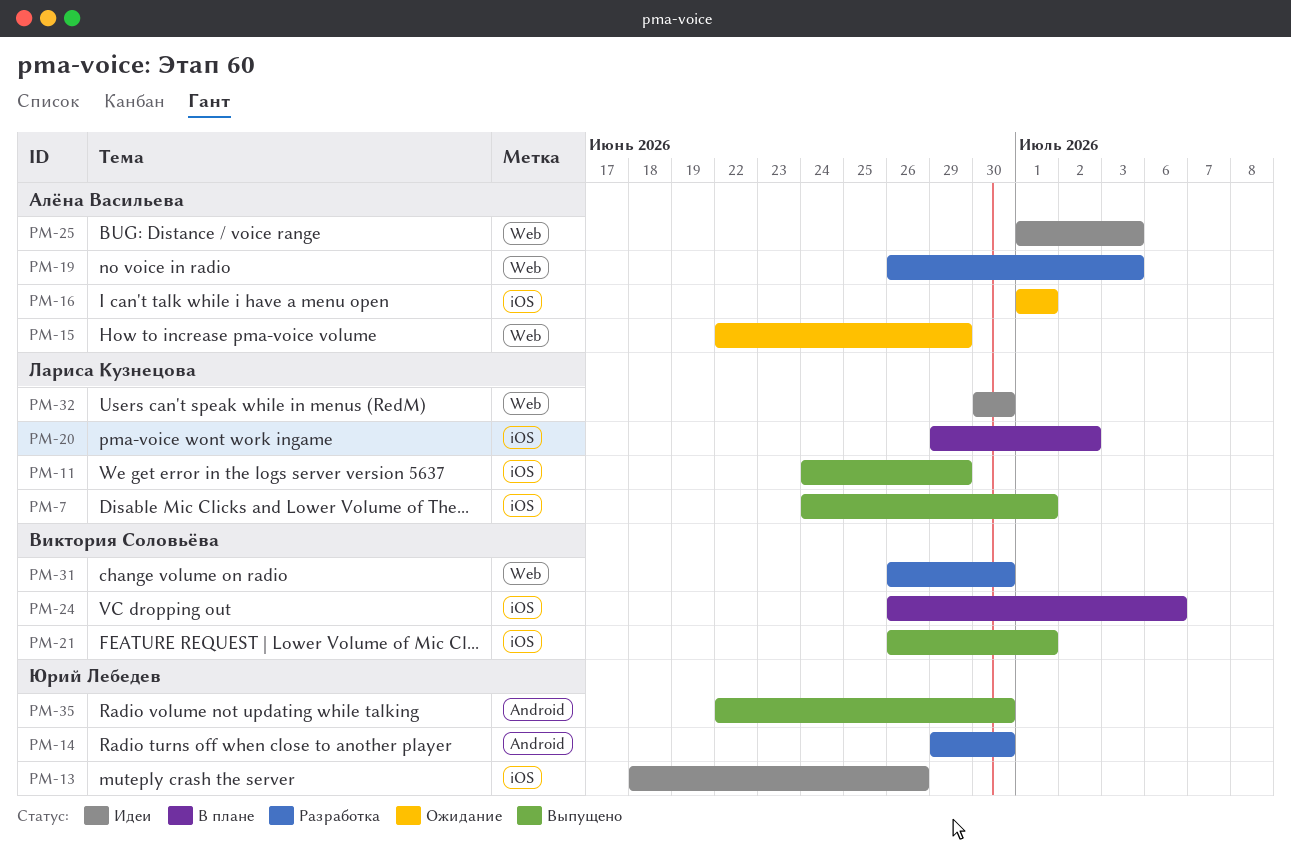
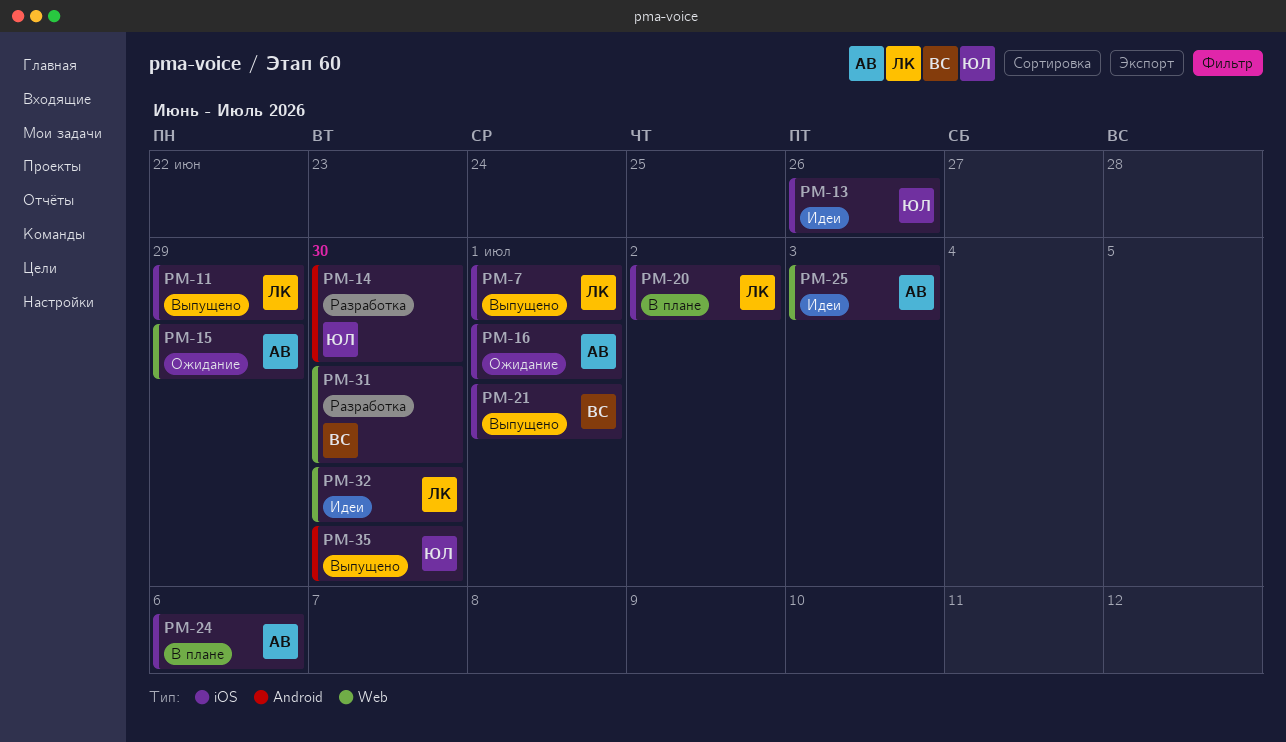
PM-19: present -> none
PM-24, owner: Виктория Соловьёва -> Алёна Васильева

